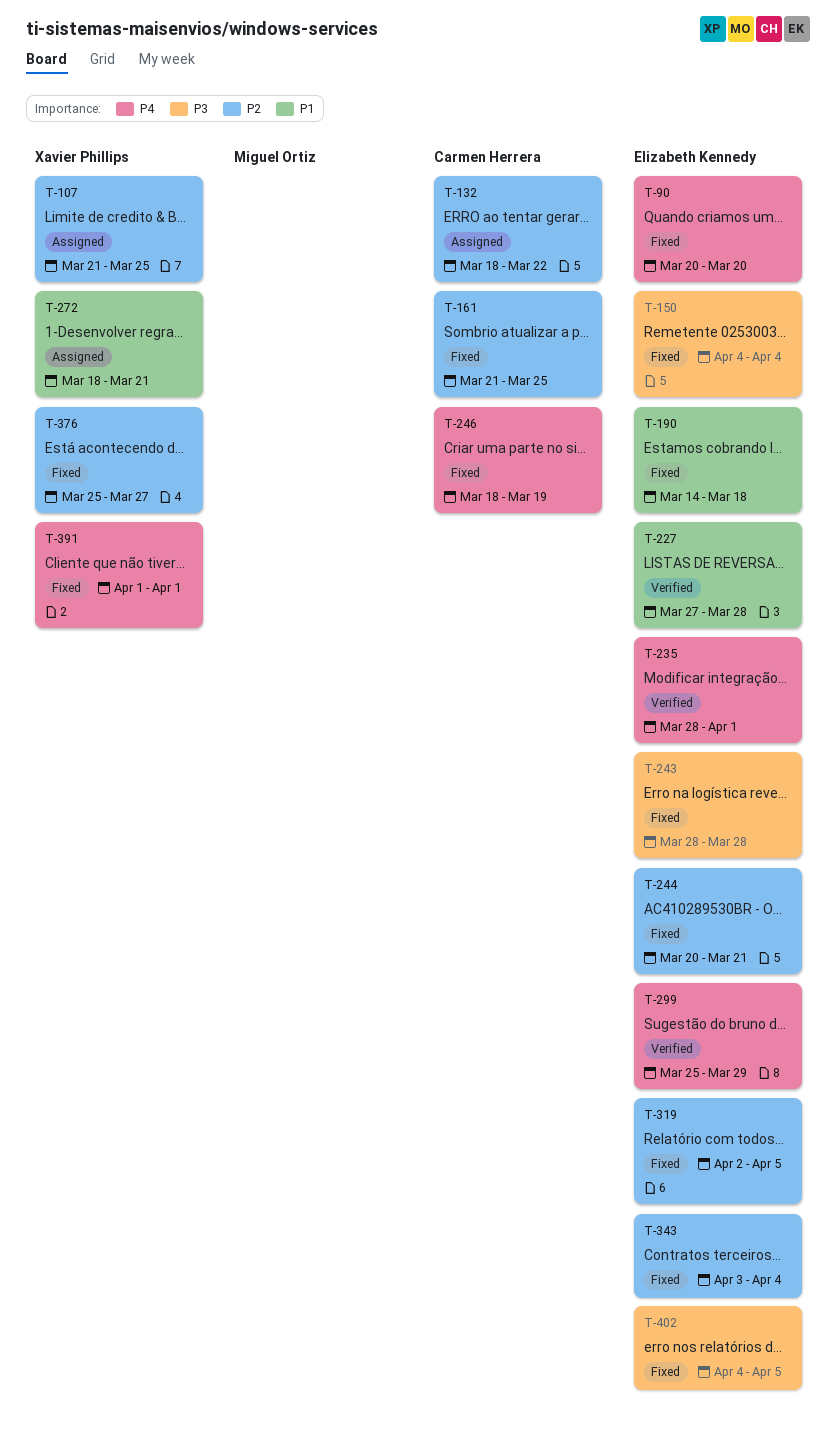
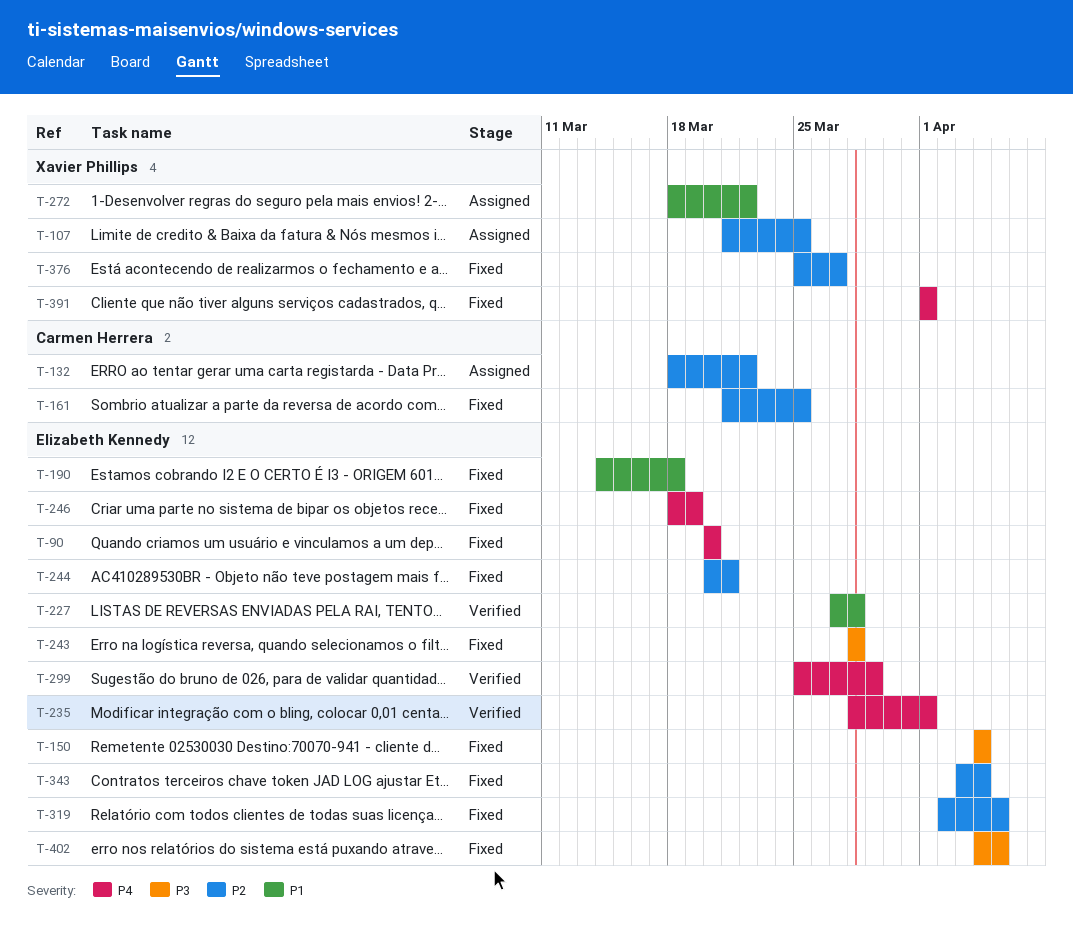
T-246, owner: Carmen Herrera -> Elizabeth Kennedy
T-272, due: Mar 21 -> Mar 22

